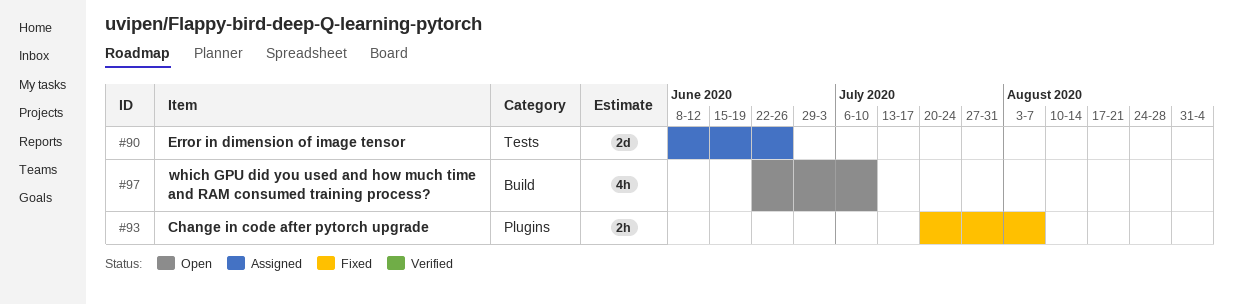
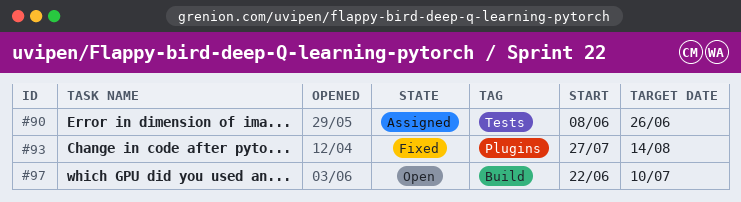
#93, start: Jul 20 -> Jul 27
#93, due: Aug 7 -> Aug 14

